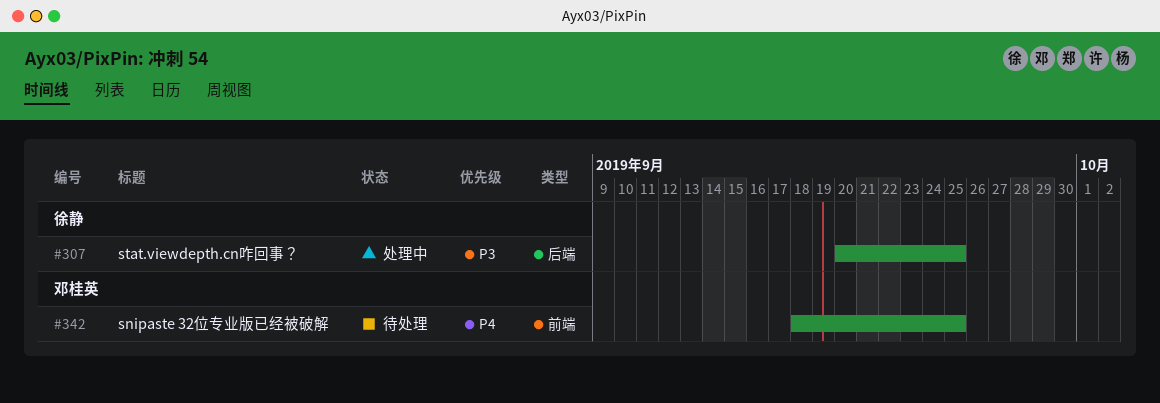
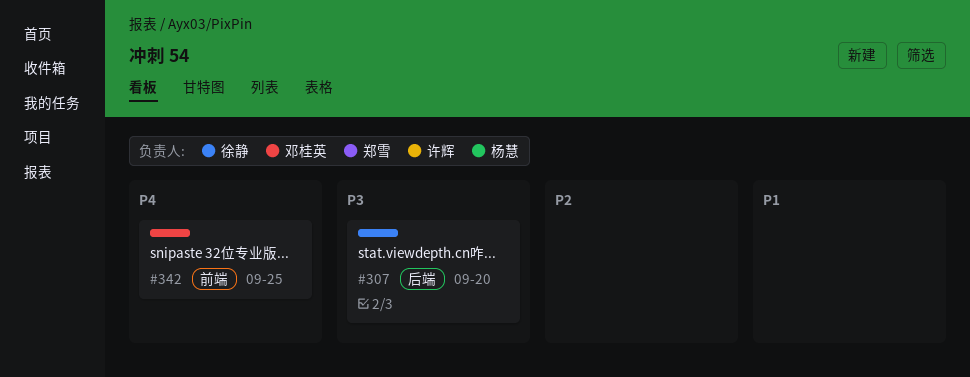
#307, due: Sep 25 -> Sep 20

